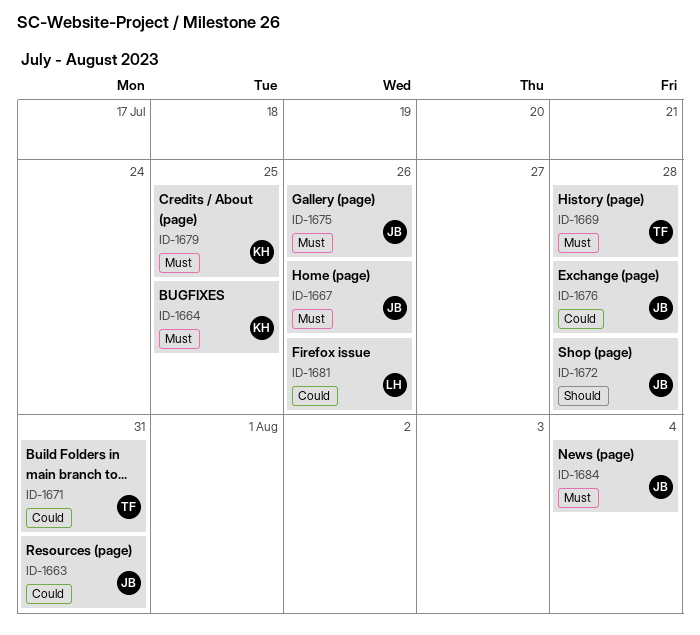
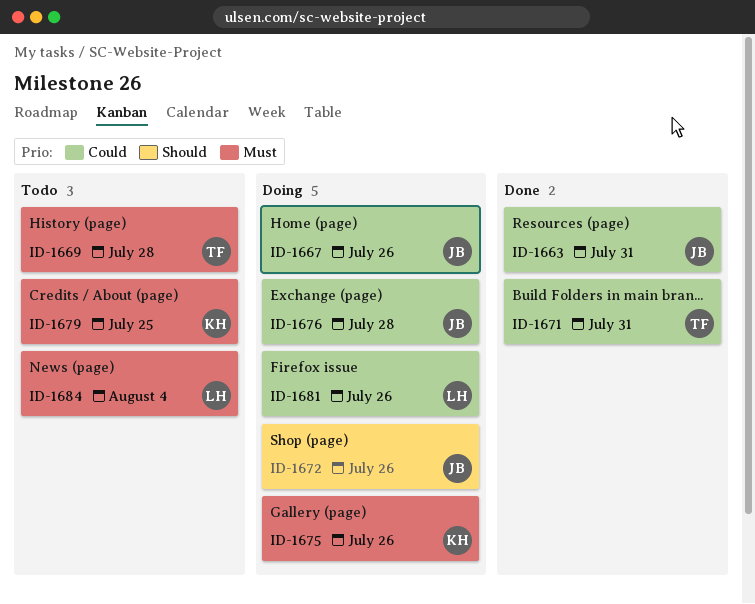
ID-1664: present -> none
ID-1667, priority: Must -> Could
ID-1672, due: Jul 28 -> Jul 26
ID-1675, owner: JB -> KH
ID-1684, owner: JB -> LH

